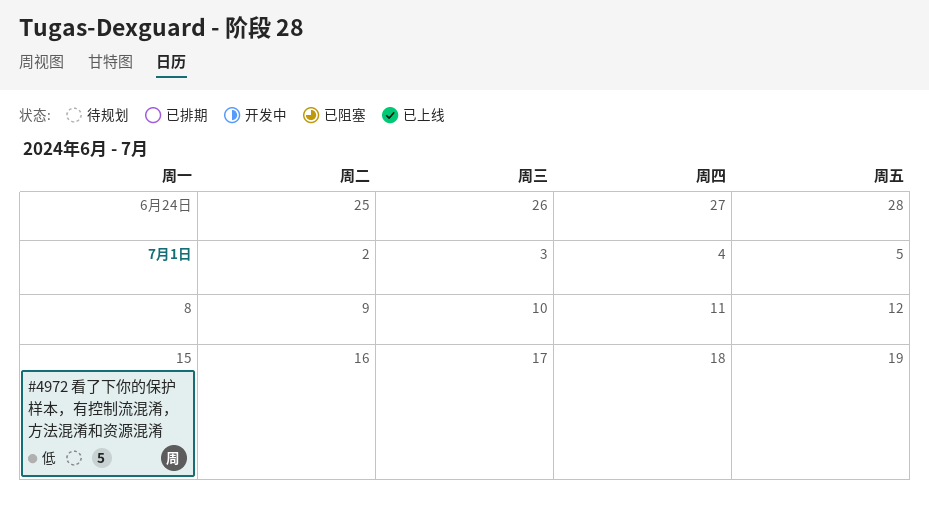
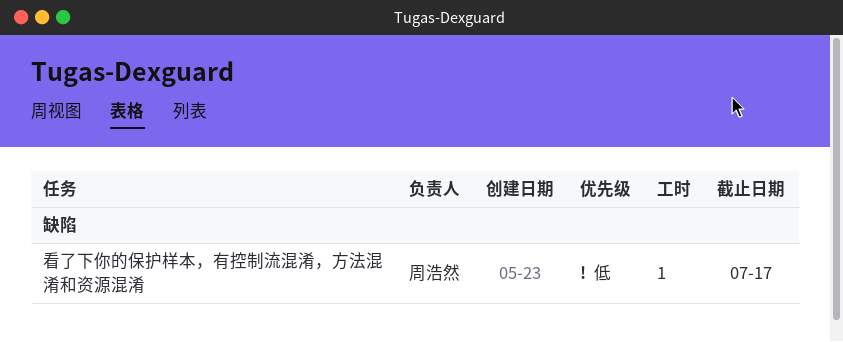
看了下你的保护样本，有控制流混淆，方法混淆和资源混淆, estimate: 5 -> 1
看了下你的保护样本，有控制流混淆，方法混淆和资源混淆, due: Jul 15 -> Jul 17

